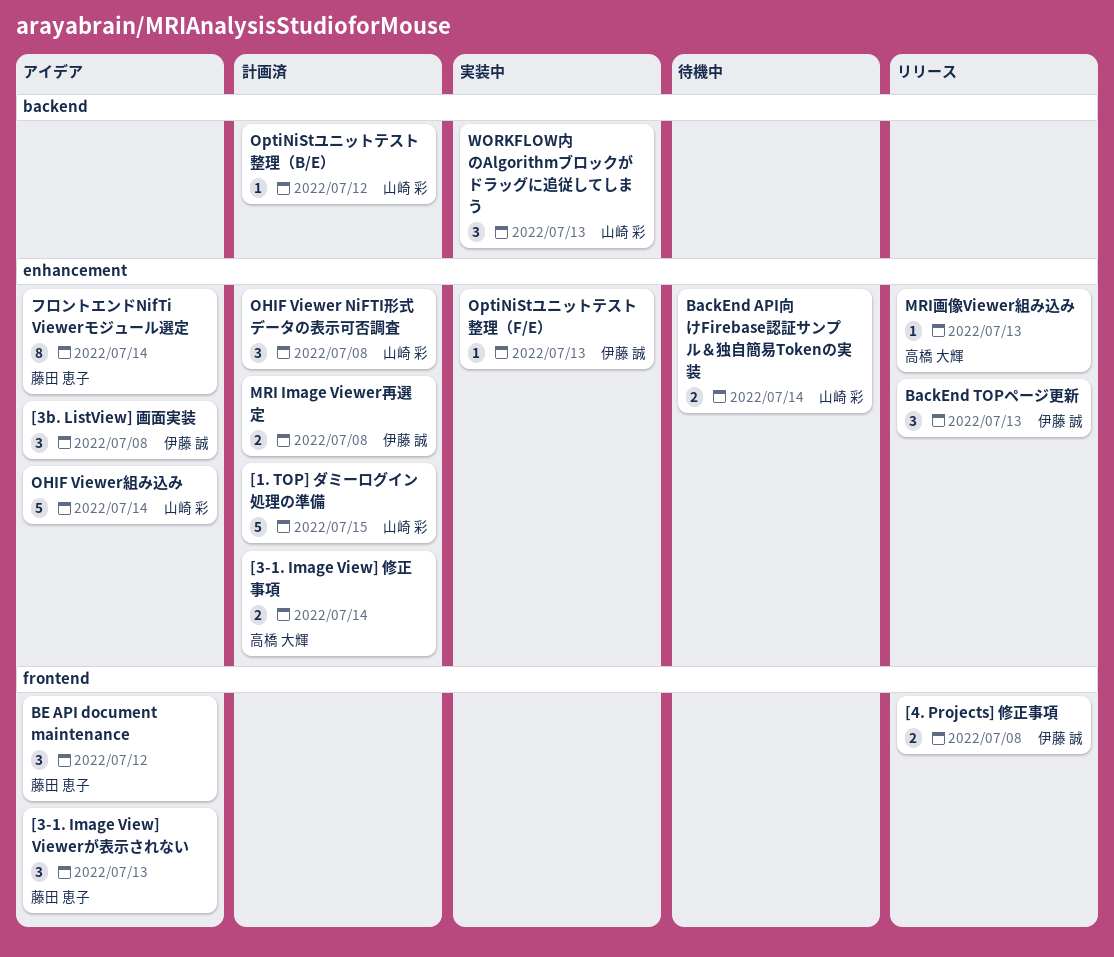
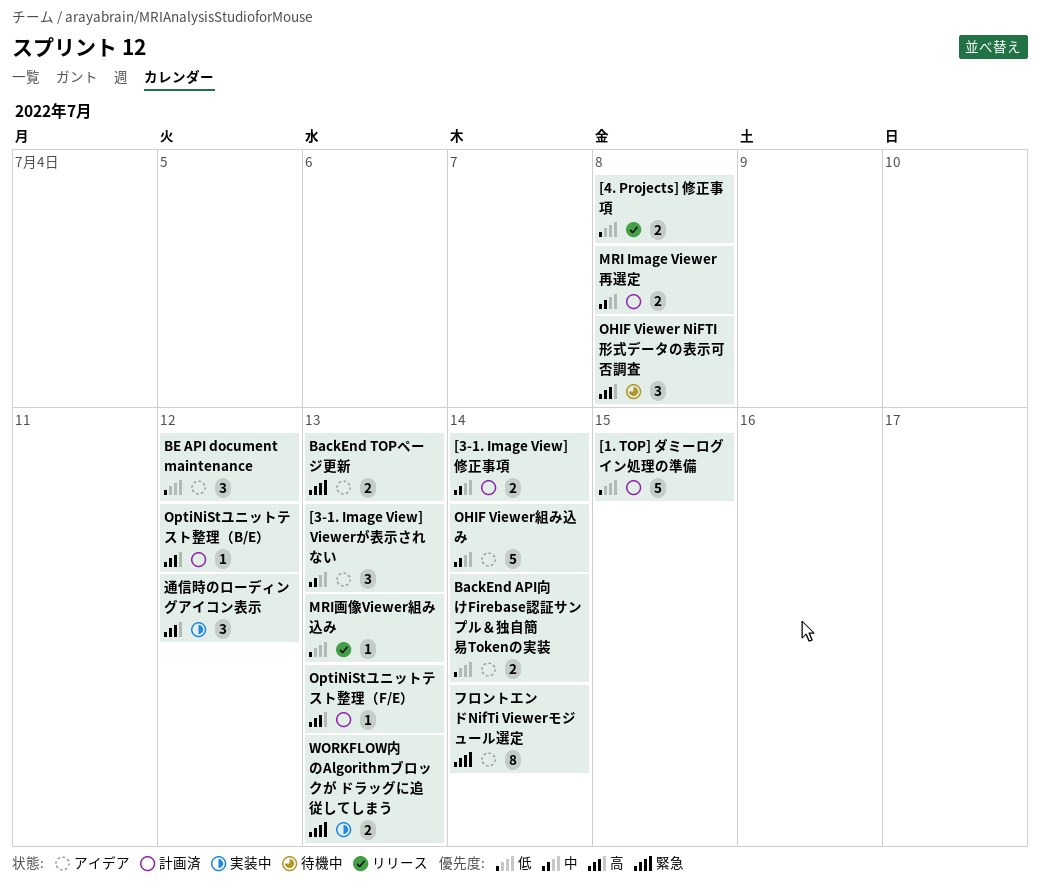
[3b. ListView] 画面実装: present -> none
BackEnd API向けFirebase認証サンプル＆独自簡易Tokenの実装, status: 待機中 -> アイデア
BackEnd TOPページ更新, status: リリース -> アイデア
BackEnd TOPページ更新, estimate: 3 -> 2
OHIF Viewer NiFTI形式データの表示可否調査, status: 計画済 -> 待機中
OptiNiStユニットテスト整理（F/E）, status: 実装中 -> 計画済
WORKFLOW内のAlgorithmブロックが ドラッグに追従してしまう, estimate: 3 -> 2
通信時のローディングアイコン表示: none -> present

